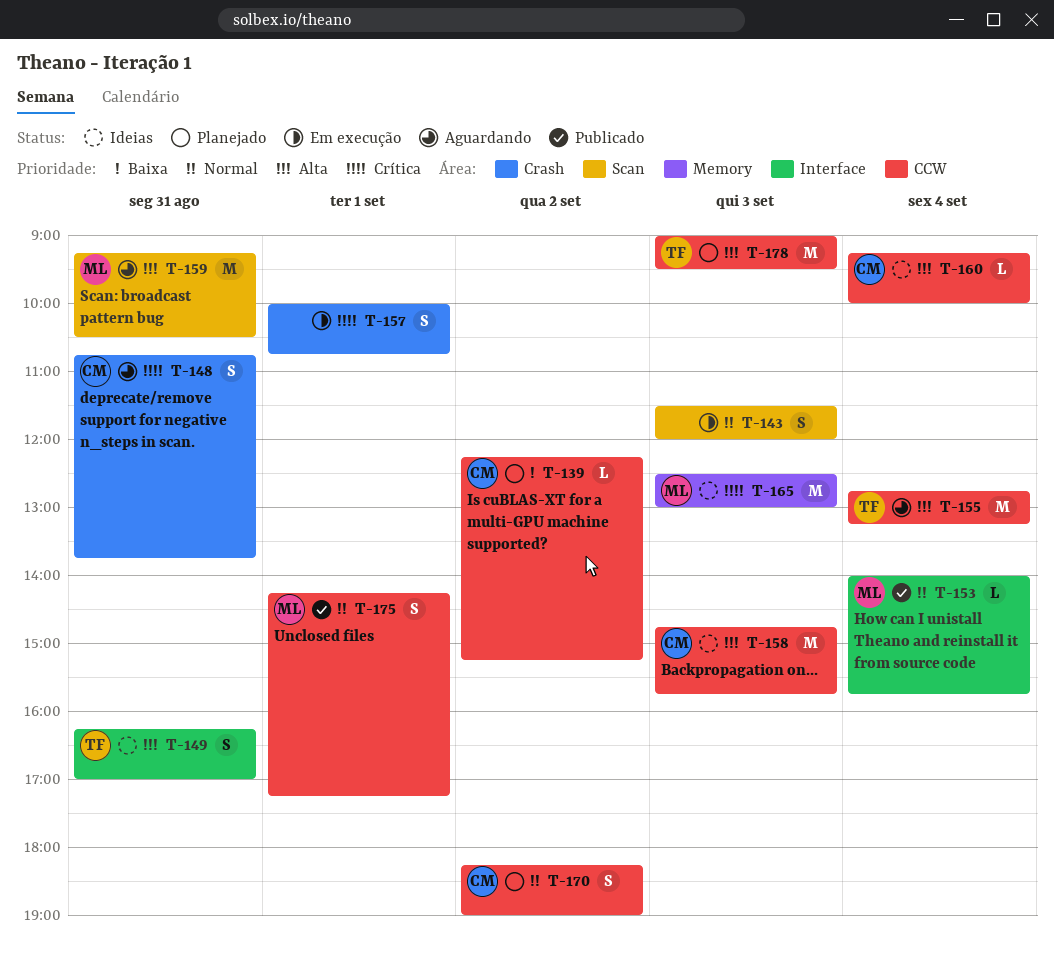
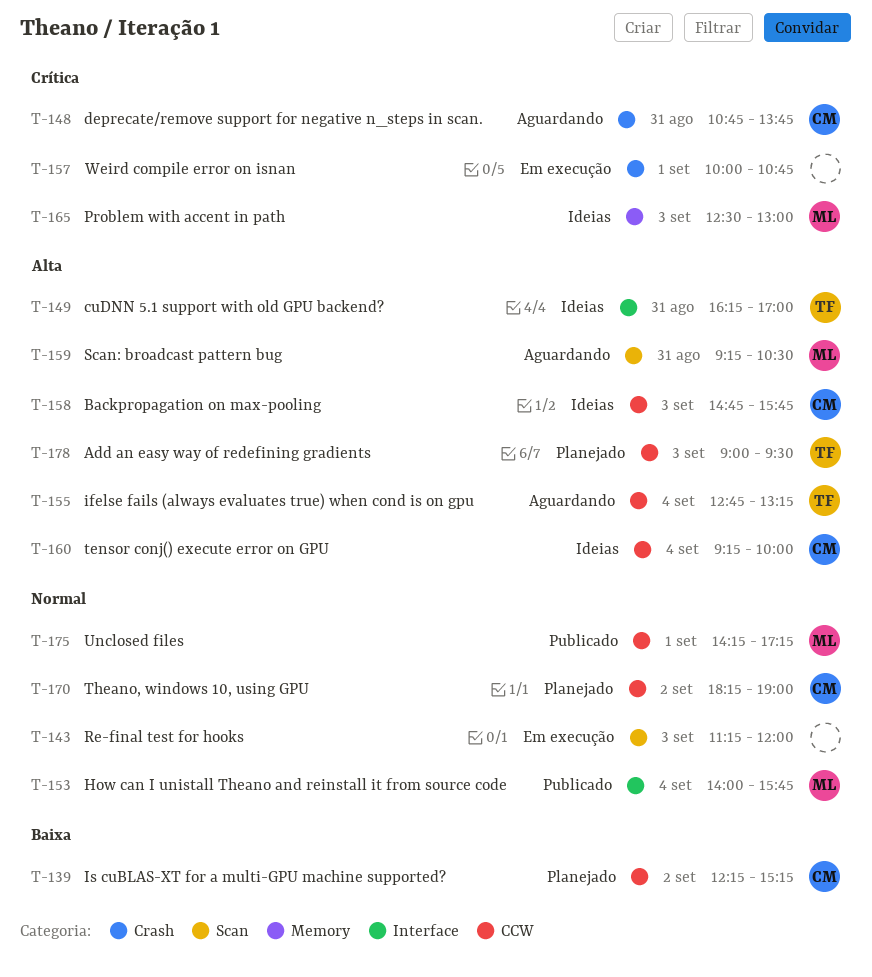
T-143, begins: 11:30 -> 11:15

